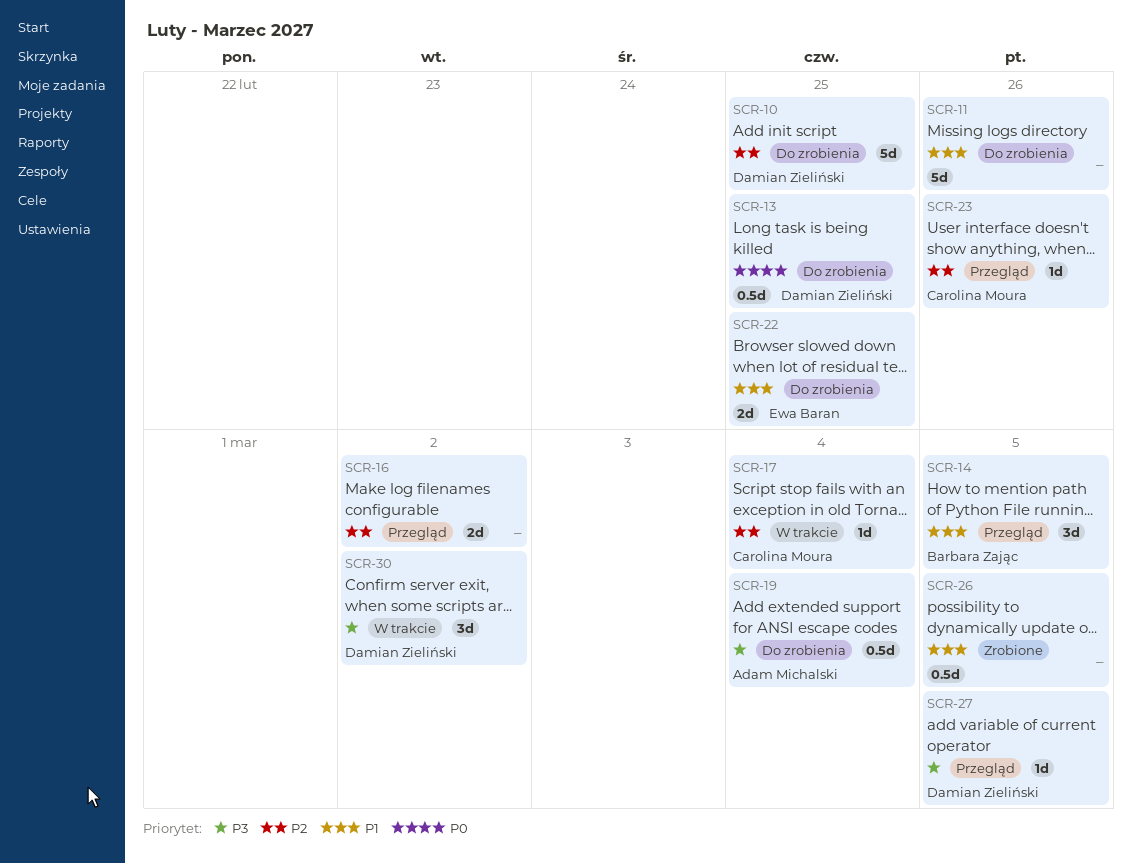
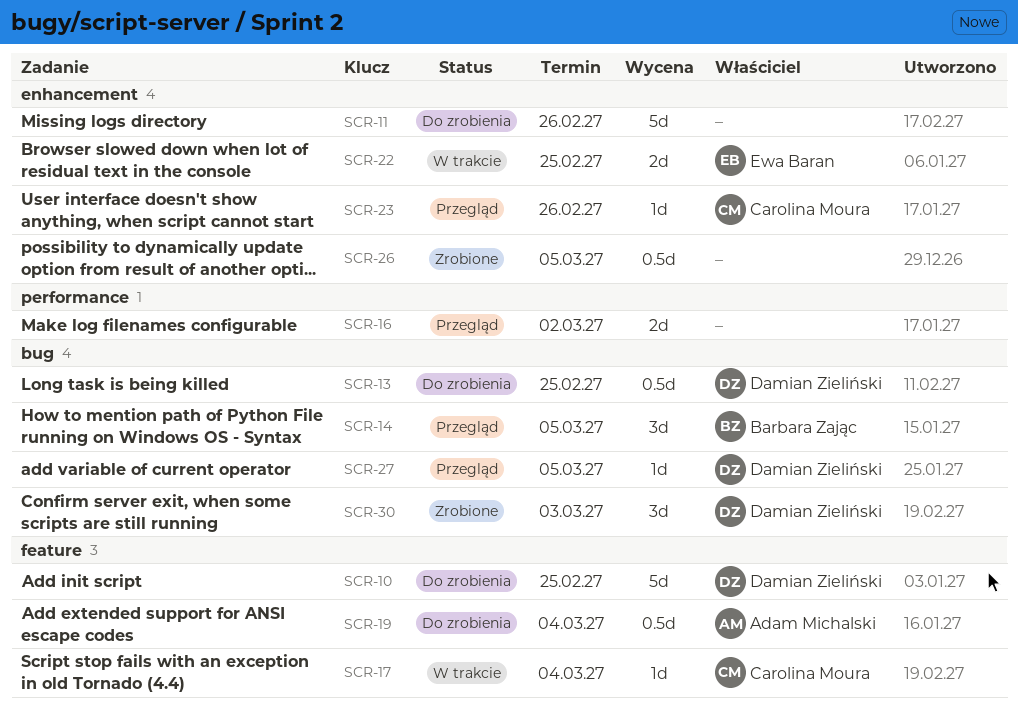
SCR-22, status: Do zrobienia -> W trakcie
SCR-30, status: W trakcie -> Zrobione
SCR-30, due: Mar 2 -> Mar 3

